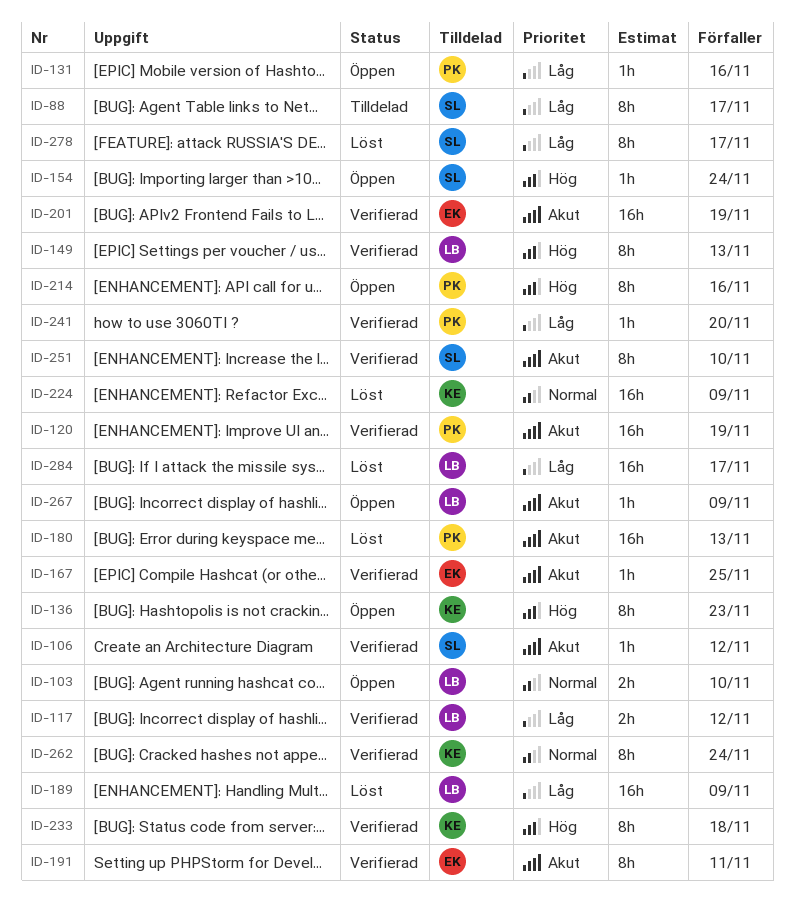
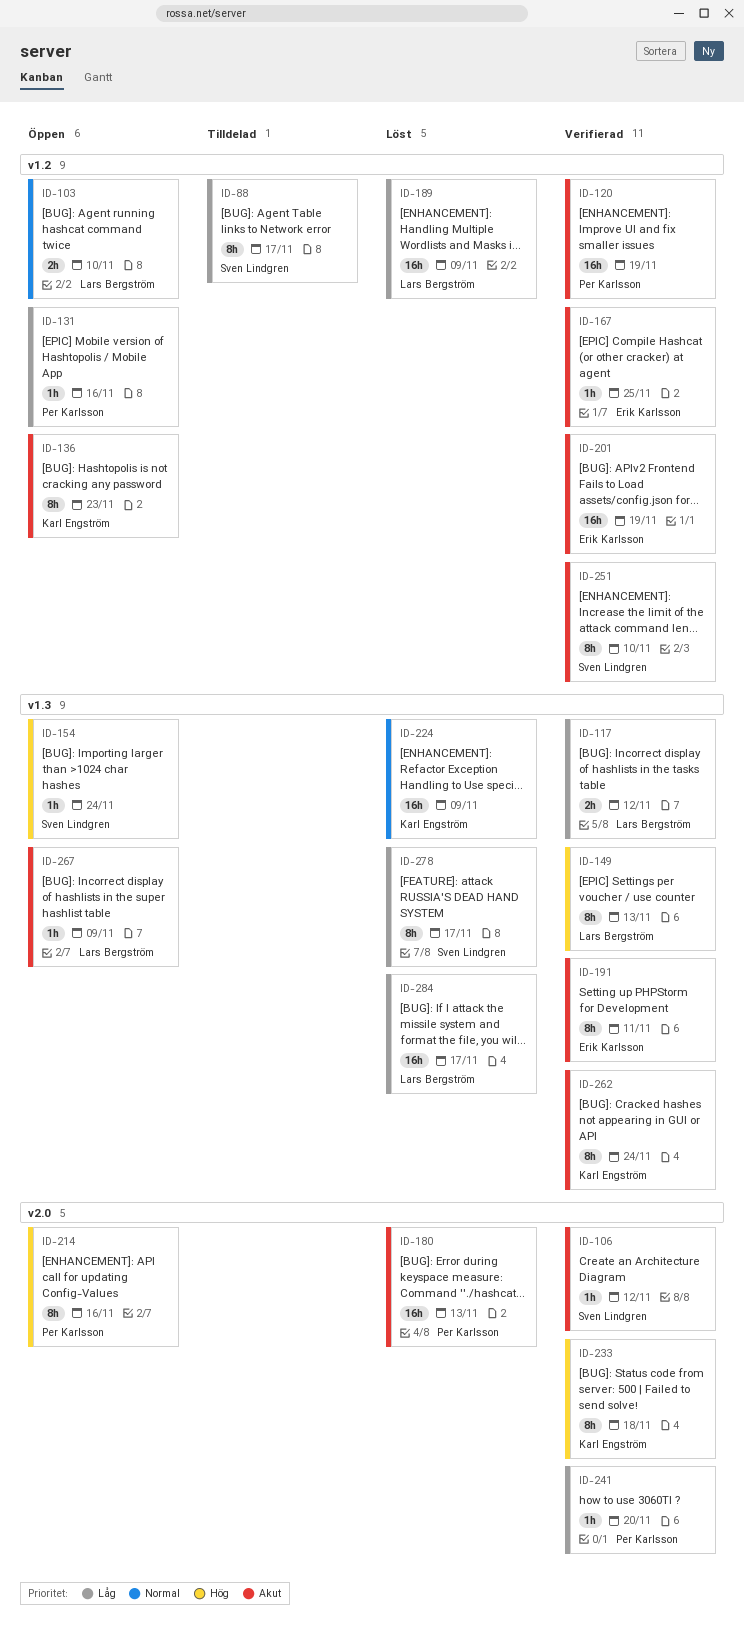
ID-136, priority: Hög -> Akut
ID-262, priority: Normal -> Akut

